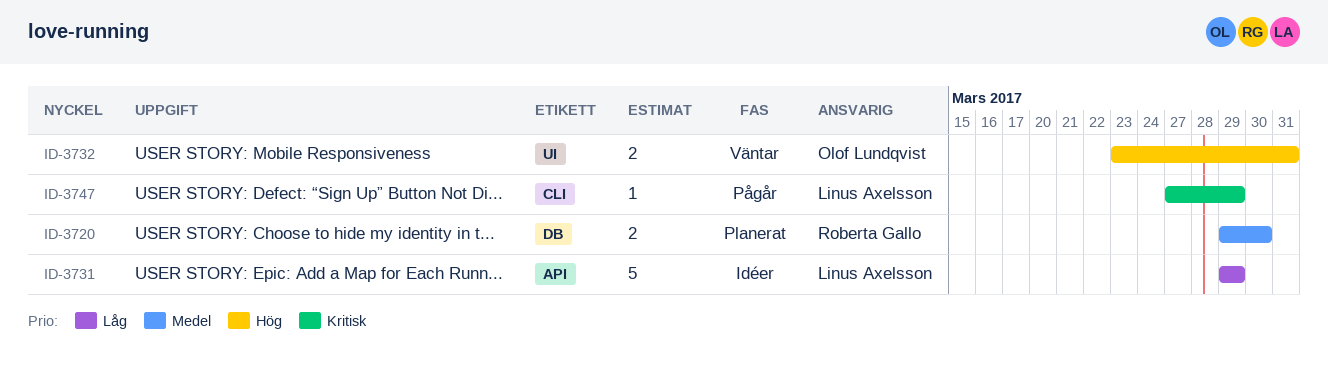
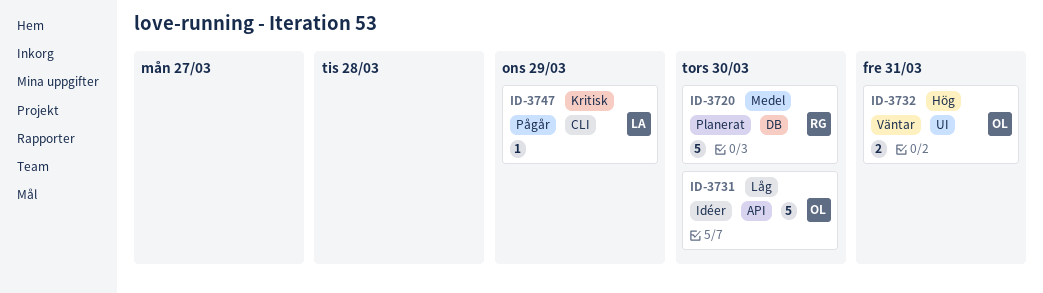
ID-3720, estimate: 2 -> 5
ID-3731, owner: Linus Axelsson -> Olof Lundqvist
ID-3731, due: Mar 29 -> Mar 30

